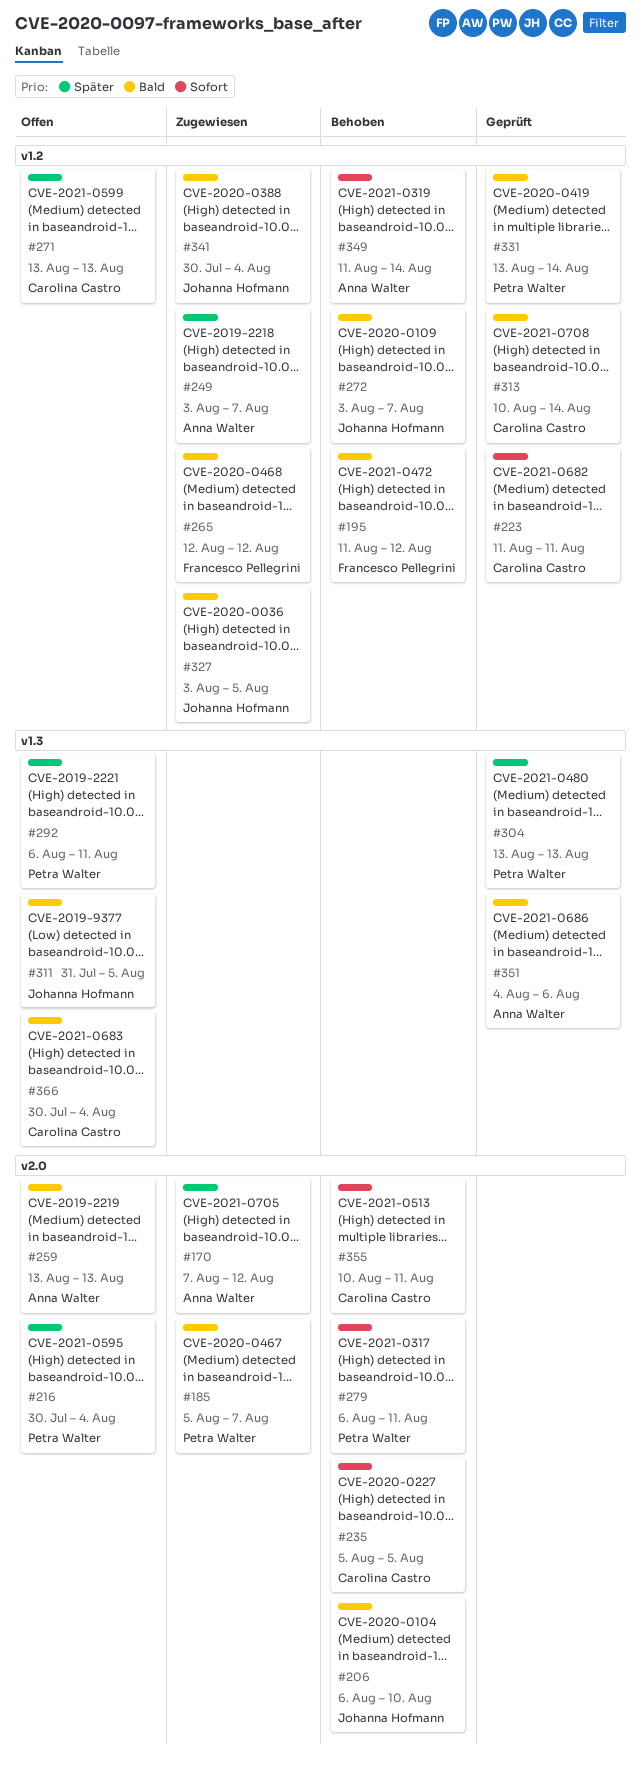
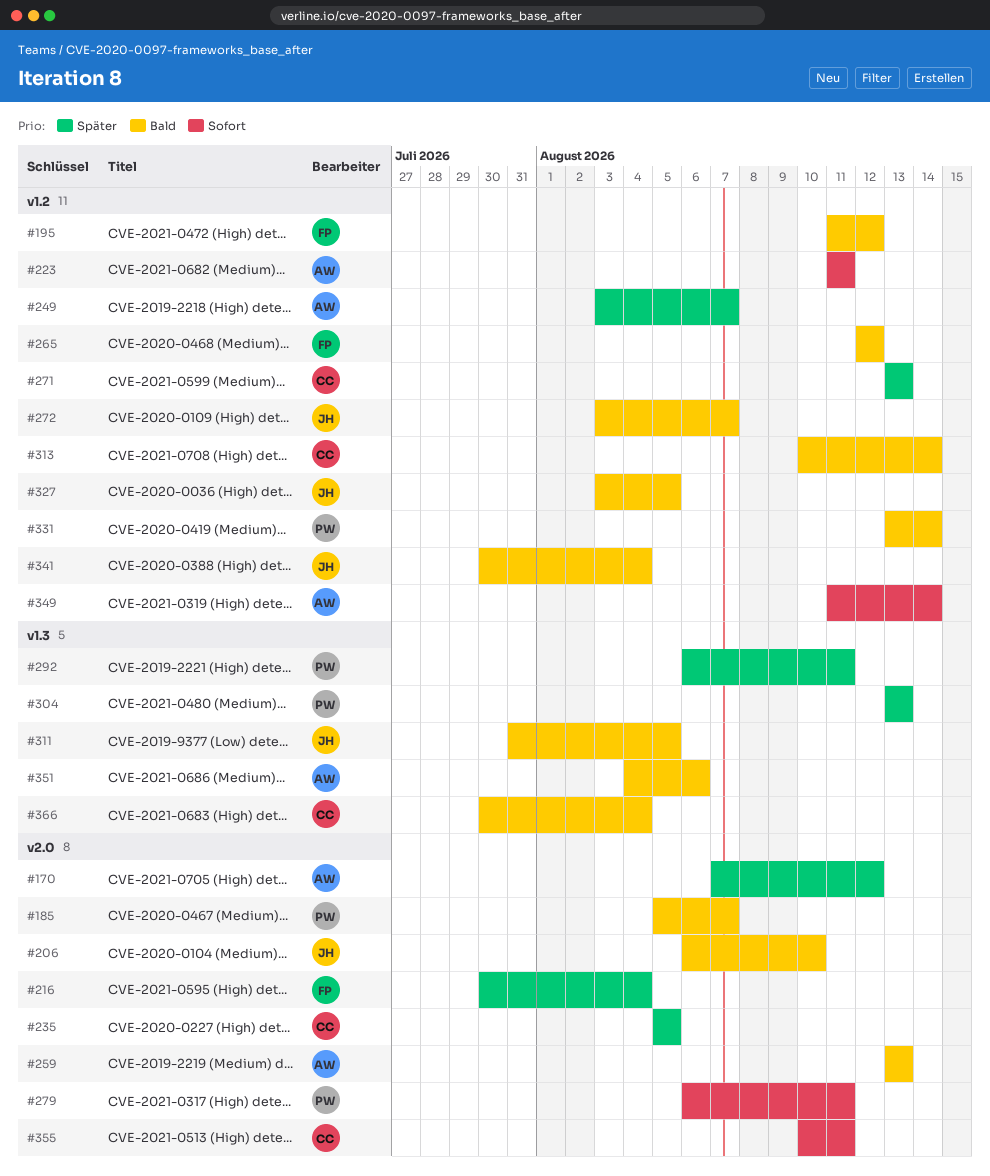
#216, owner: Petra Walter -> Francesco Pellegrini
#223, owner: Carolina Castro -> Anna Walter
#235, priority: Sofort -> Später

